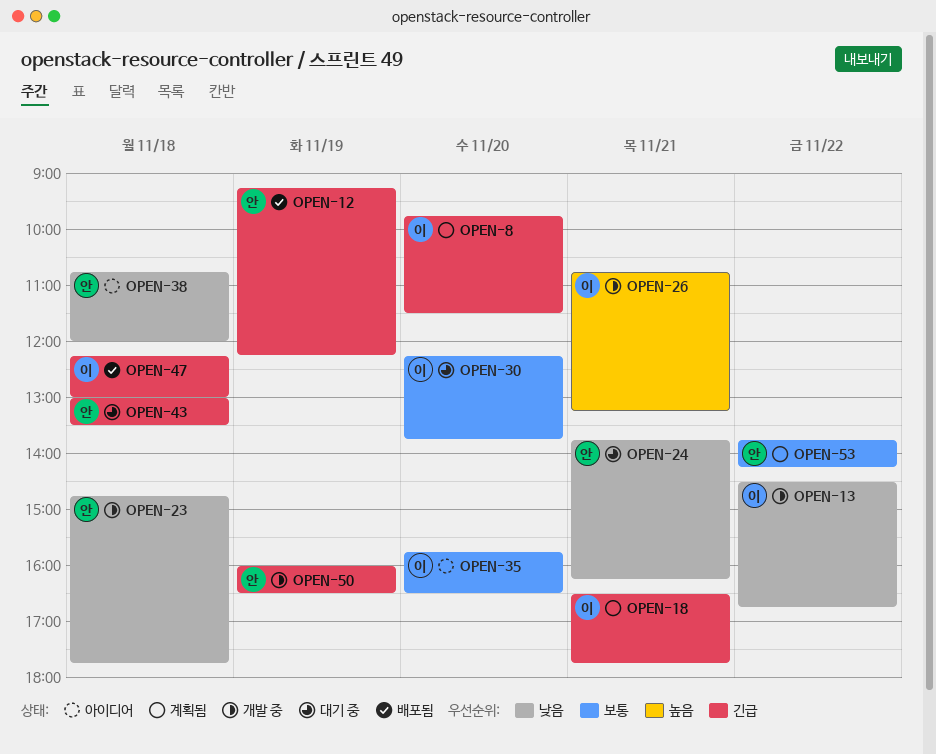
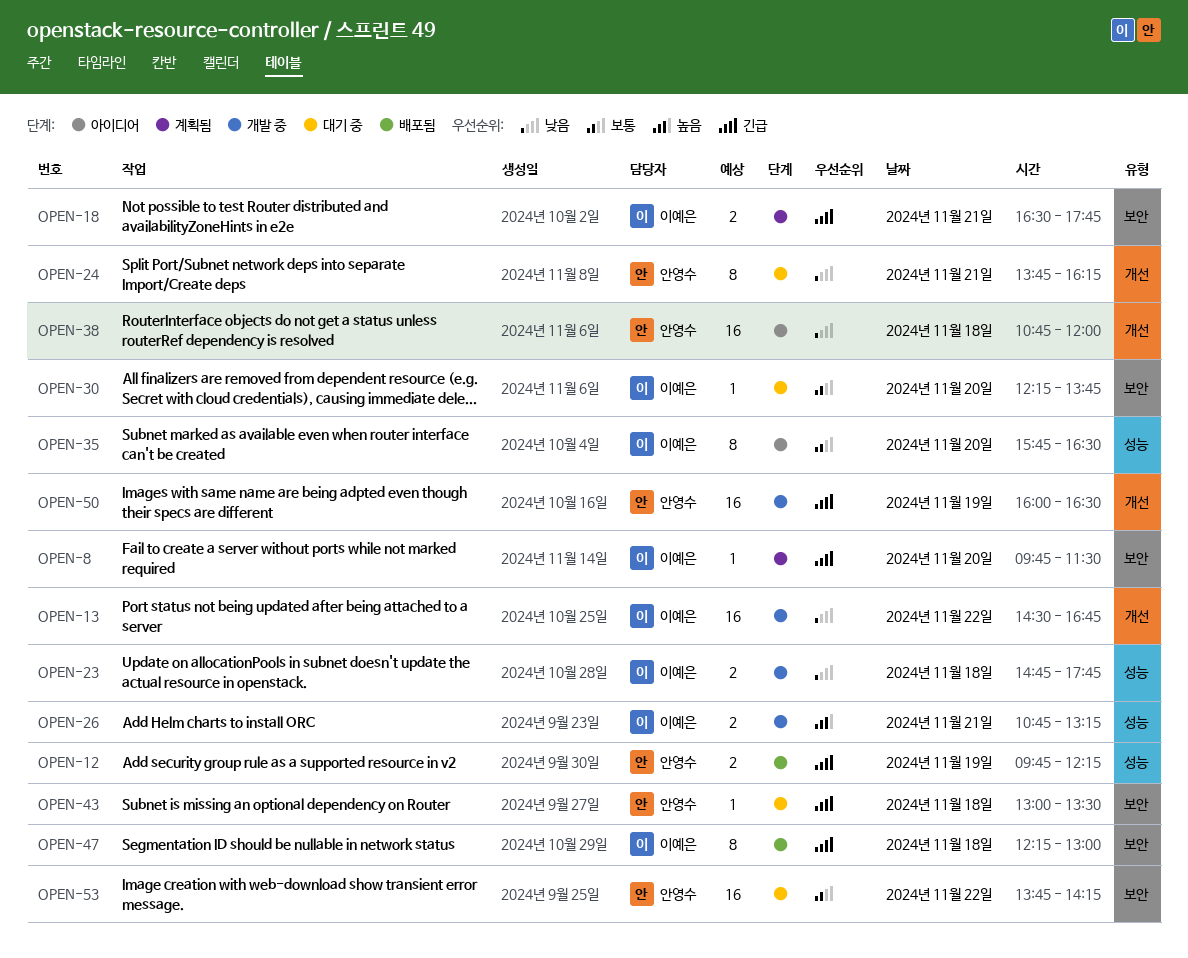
OPEN-12, begins: 09:15 -> 09:45
OPEN-23, owner: 안영수 -> 이예은
OPEN-53, status: 계획됨 -> 대기 중

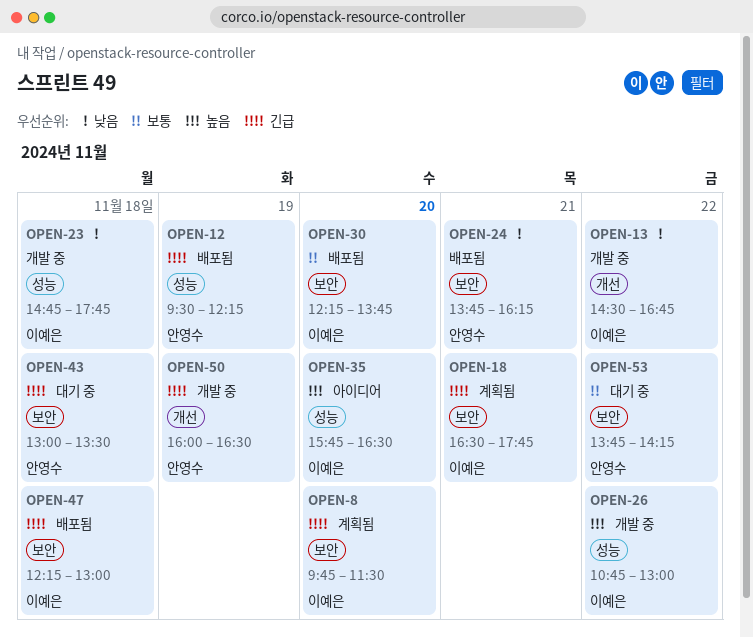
OPEN-12, begins: 09:45 -> 09:30
OPEN-24, status: 대기 중 -> 배포됨
OPEN-24, label: 개선 -> 보안
OPEN-26, day: Nov 21 -> Nov 22
OPEN-26, ends: 13:15 -> 13:00
OPEN-30, status: 대기 중 -> 배포됨
OPEN-35, priority: 보통 -> 높음
OPEN-38: present -> none

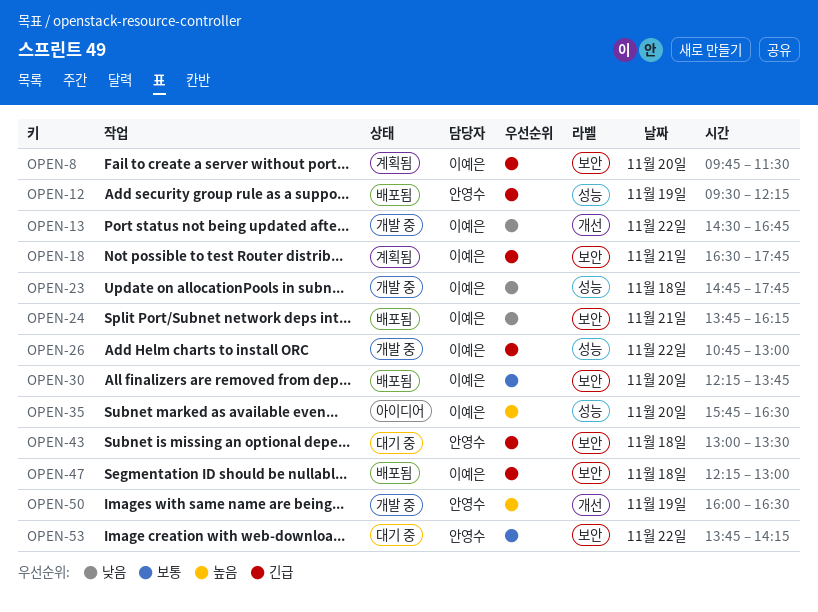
OPEN-24, owner: 안영수 -> 이예은
OPEN-26, priority: 높음 -> 긴급
OPEN-50, priority: 긴급 -> 높음

